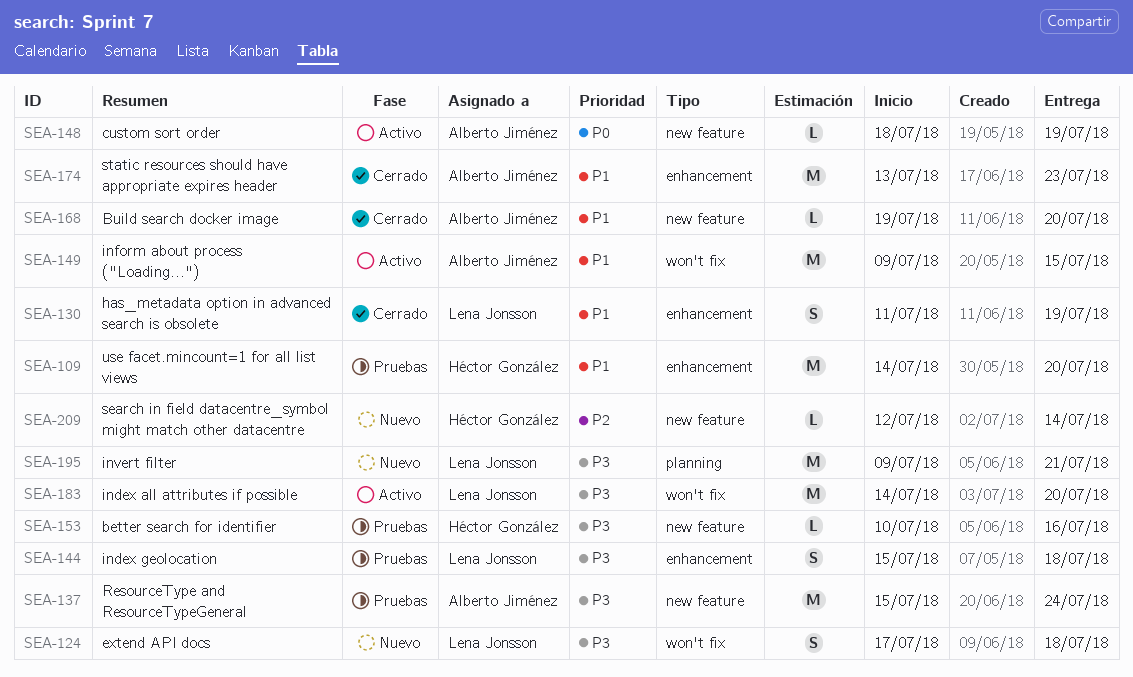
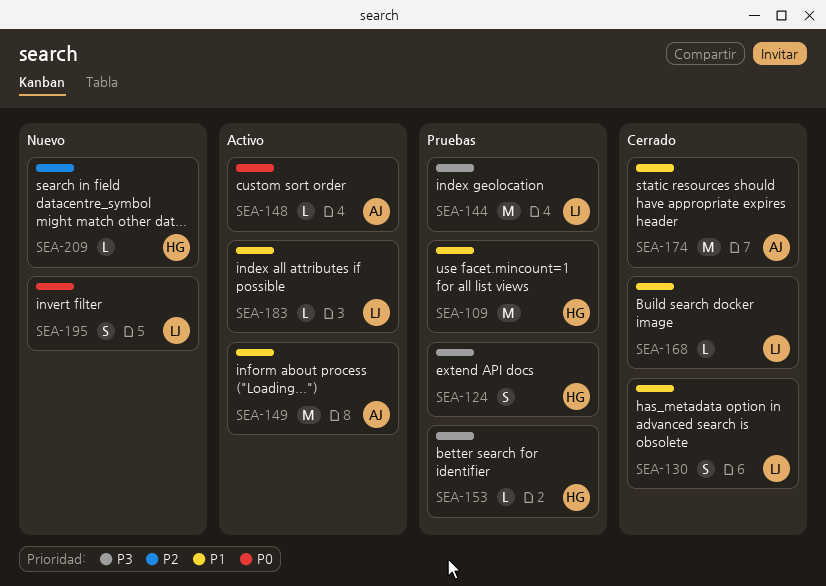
SEA-124, status: Nuevo -> Pruebas
SEA-124, owner: Lena Jonsson -> Héctor González
SEA-137: present -> none
SEA-144, estimate: S -> M
SEA-168, owner: Alberto Jiménez -> Lena Jonsson
SEA-183, priority: P3 -> P1
SEA-183, estimate: M -> L
SEA-195, priority: P3 -> P0
SEA-195, estimate: M -> S

